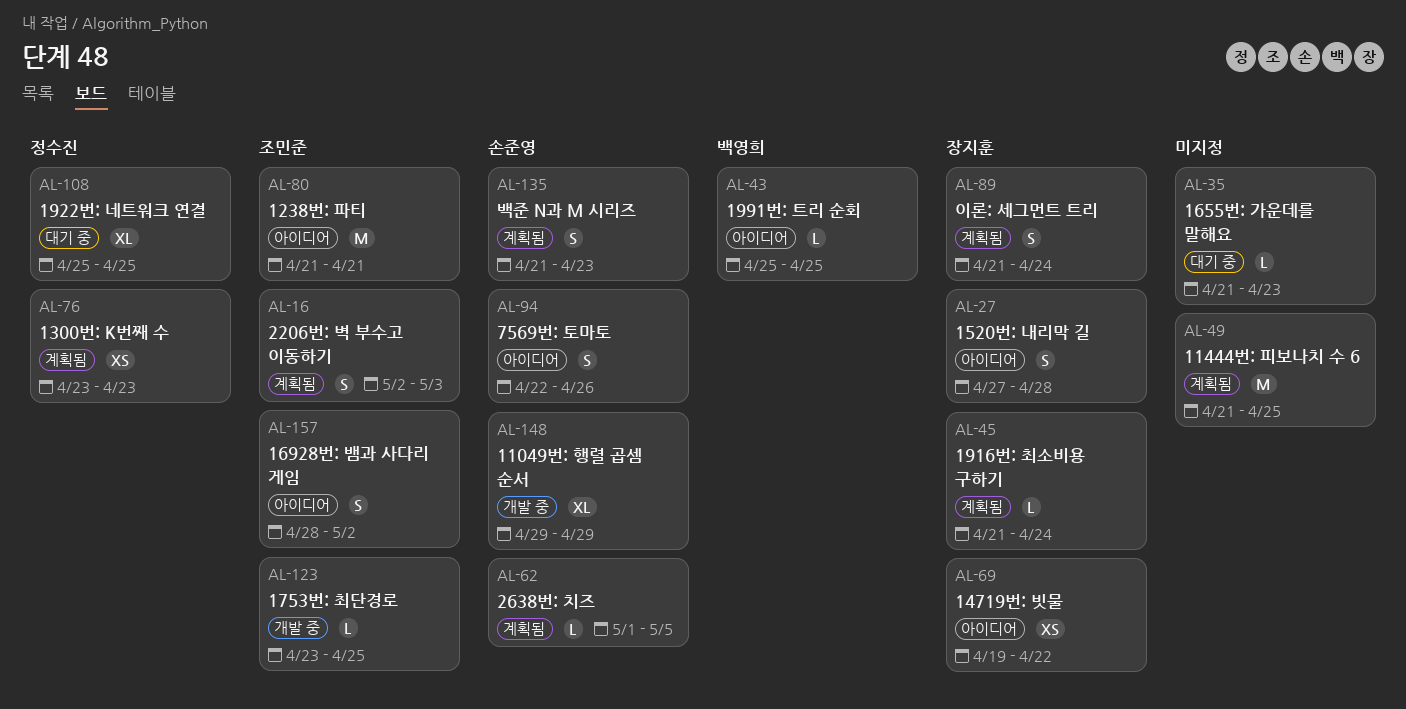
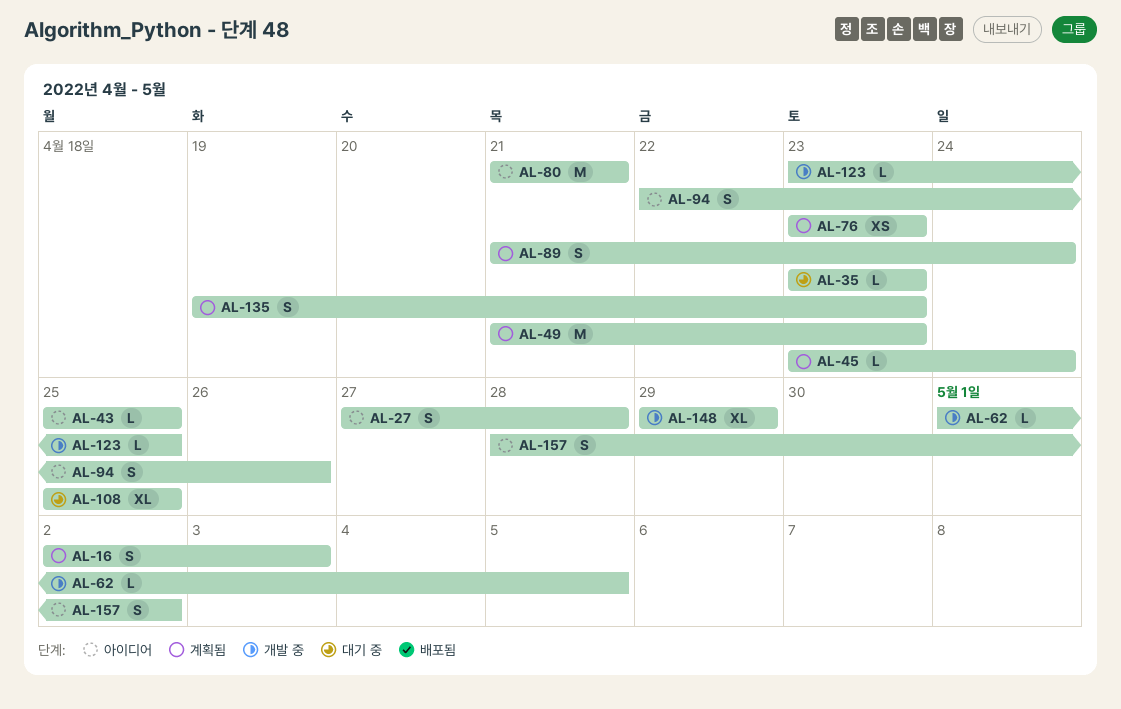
AL-35, start: Apr 21 -> Apr 23
AL-45, start: Apr 21 -> Apr 23
AL-49, due: Apr 25 -> Apr 23
AL-62, status: 계획됨 -> 개발 중
AL-69: present -> none
AL-135, start: Apr 21 -> Apr 19

